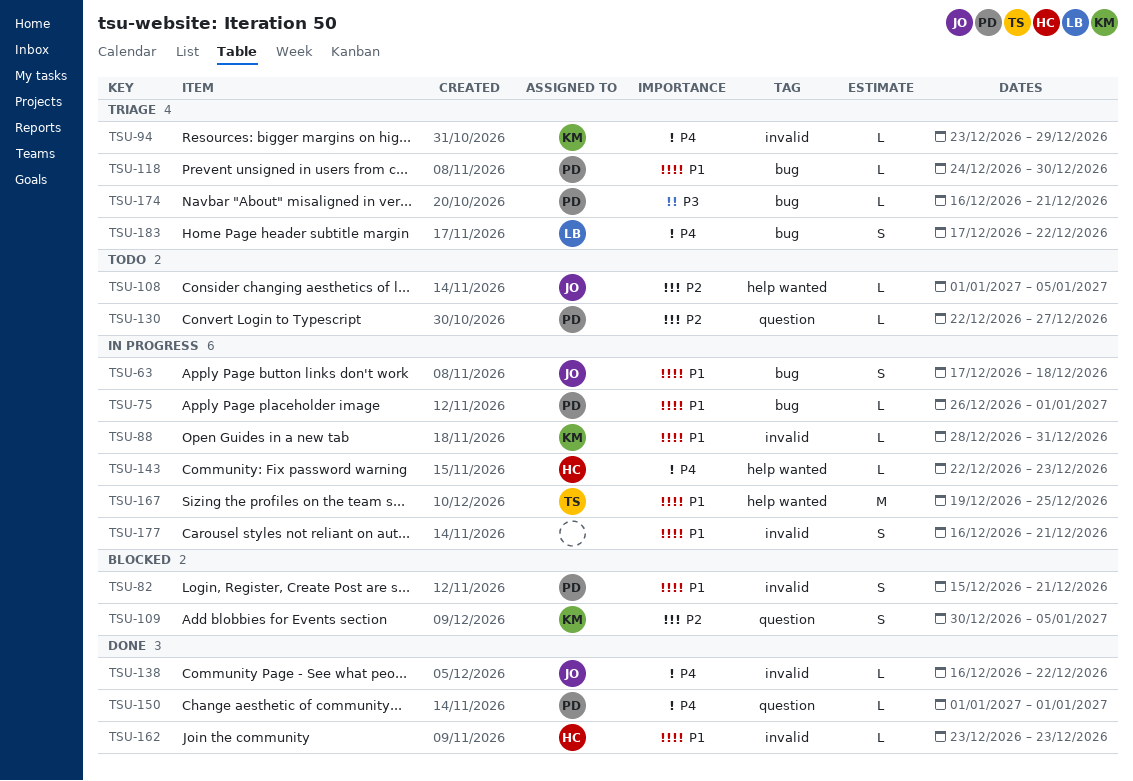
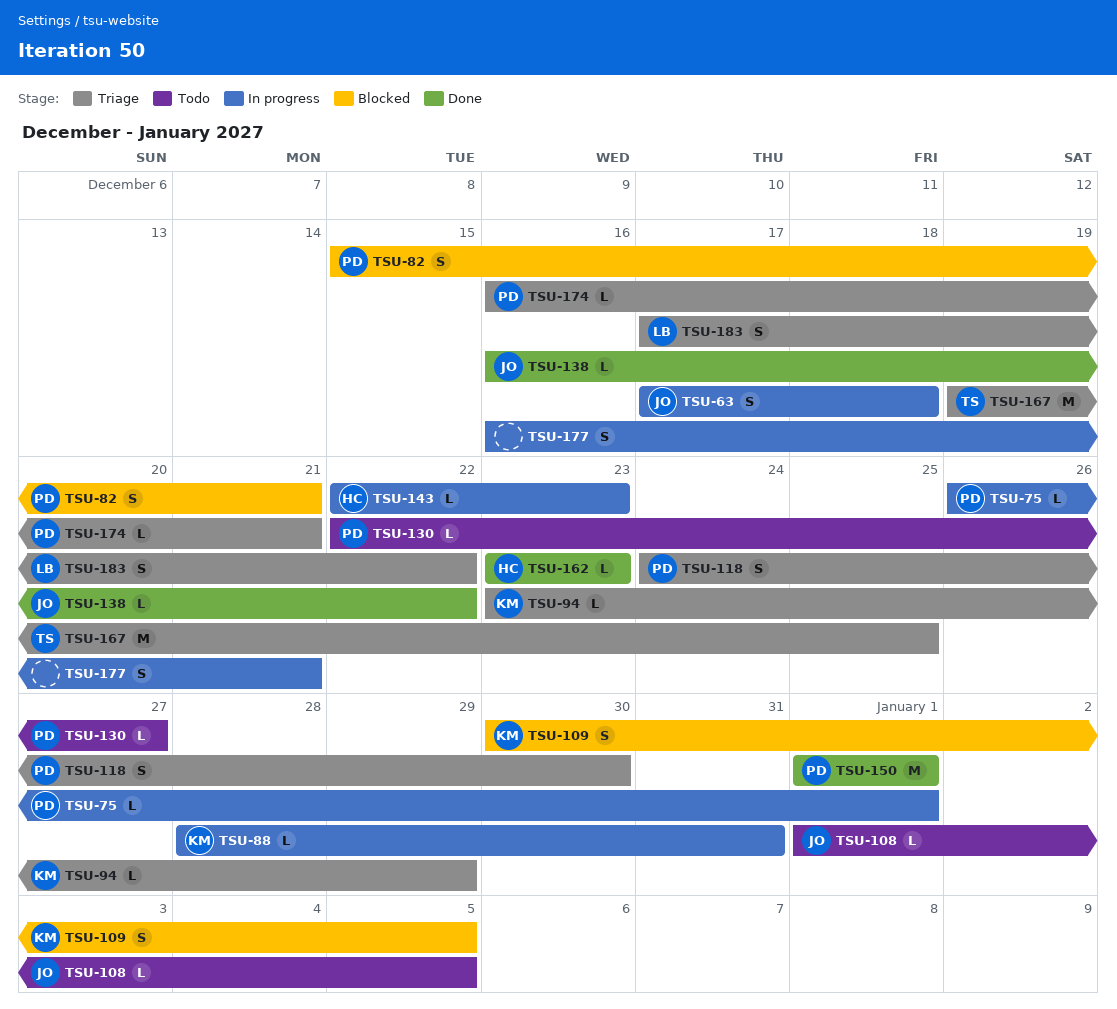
TSU-118, estimate: L -> S
TSU-150, estimate: L -> M
TSU-167, status: In progress -> Triage

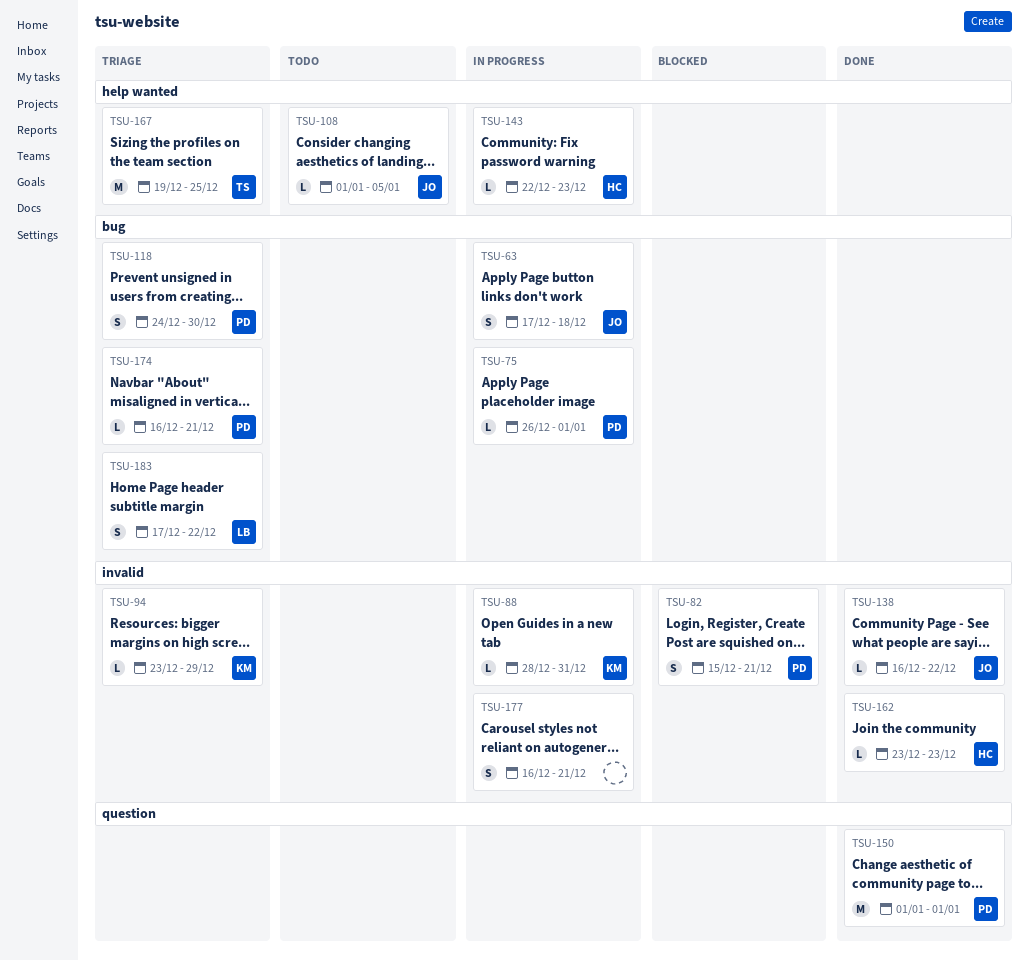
TSU-109: present -> none
TSU-130: present -> none

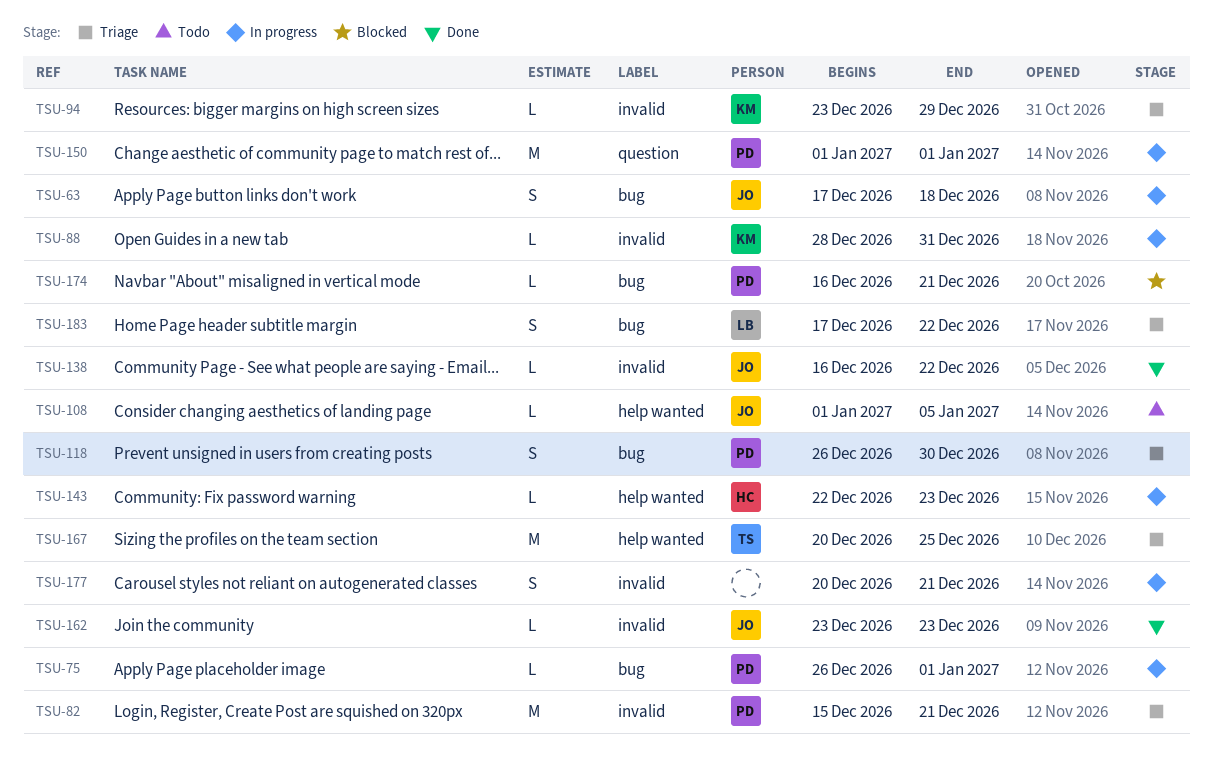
TSU-82, status: Blocked -> Triage
TSU-82, estimate: S -> M
TSU-118, start: Dec 24 -> Dec 26
TSU-150, status: Done -> In progress
TSU-162, owner: HC -> JO
TSU-167, start: Dec 19 -> Dec 20
TSU-174, status: Triage -> Blocked
TSU-177, start: Dec 16 -> Dec 20

